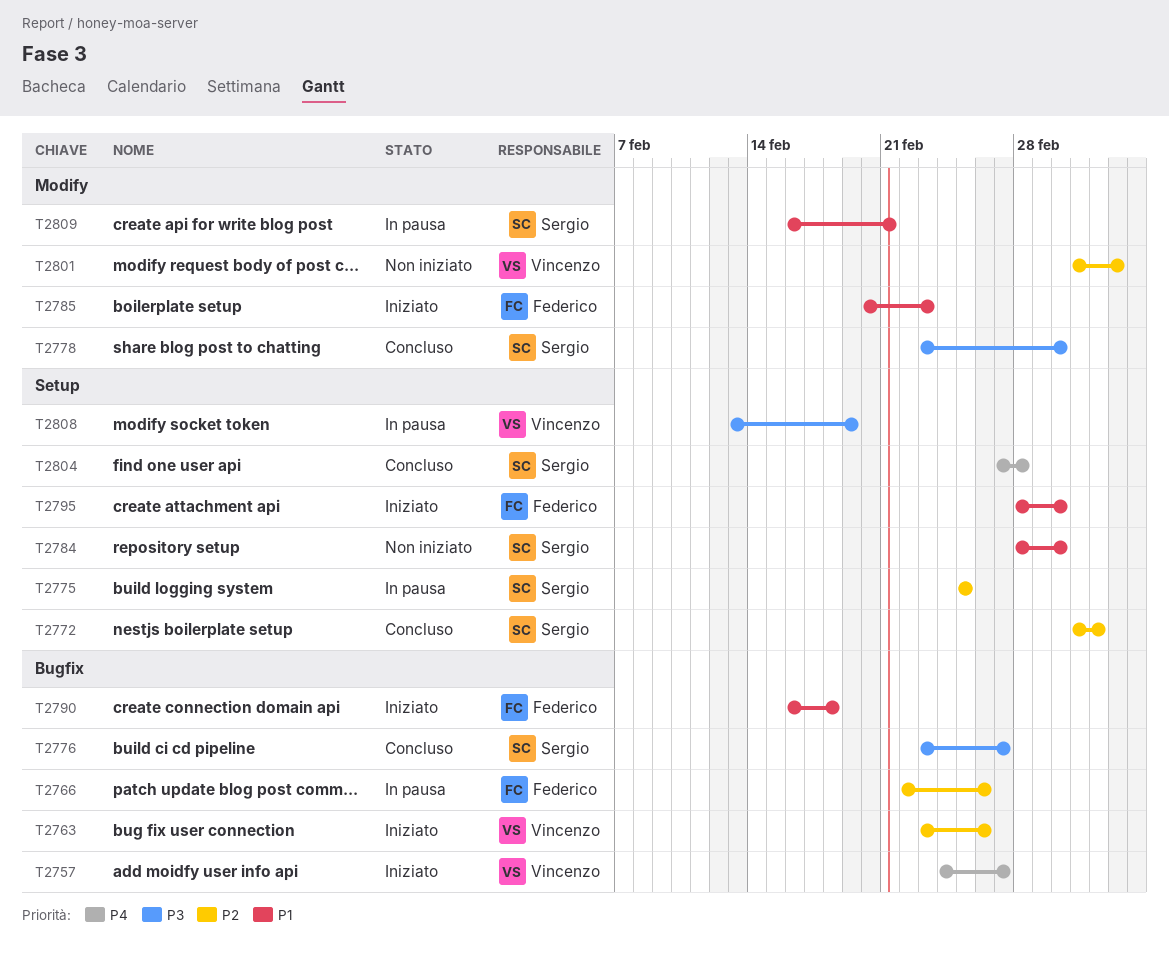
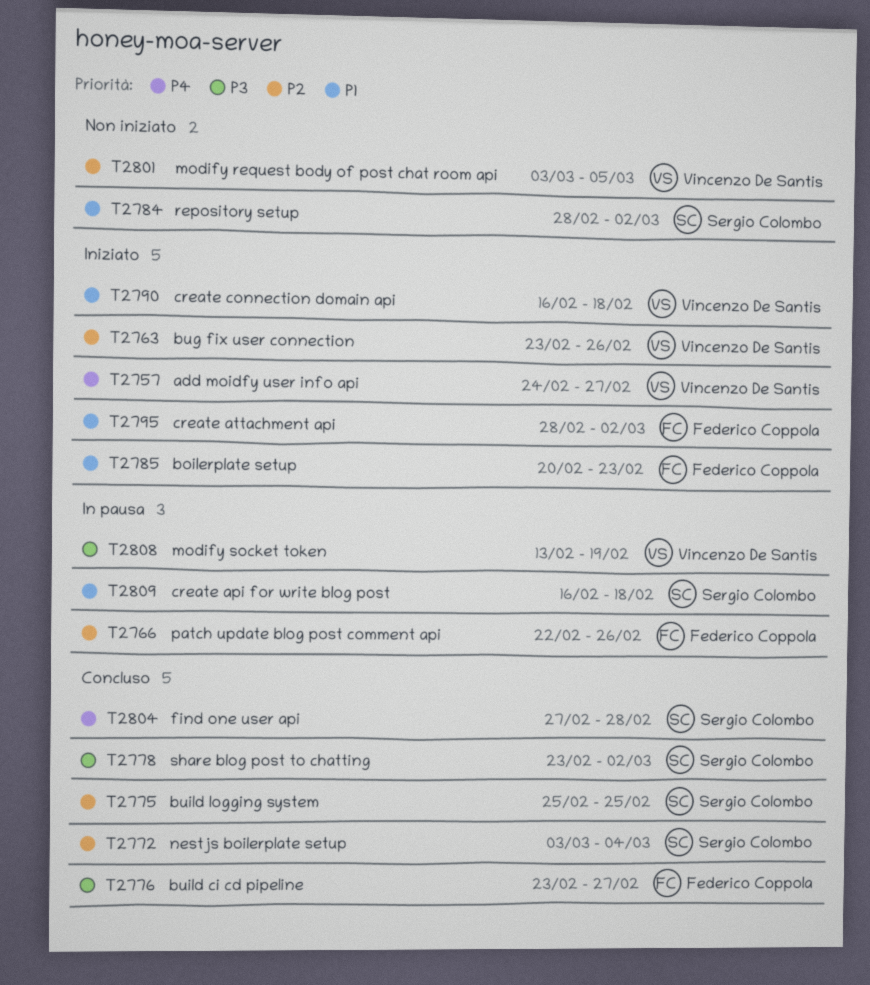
T2775, status: In pausa -> Concluso
T2776, owner: Sergio Colombo -> Federico Coppola
T2790, owner: Federico Coppola -> Vincenzo De Santis
T2809, due: Feb 21 -> Feb 18

